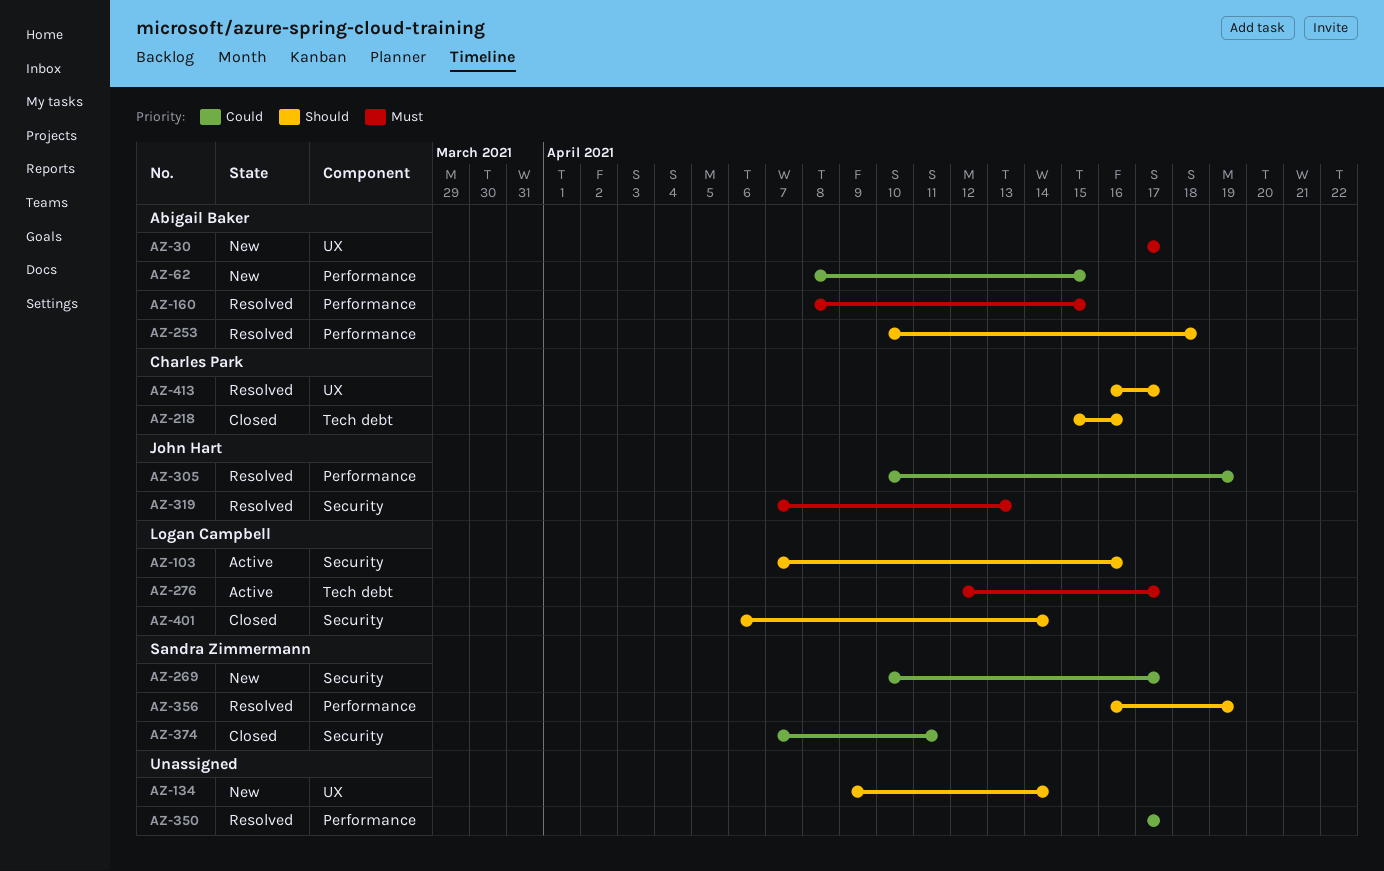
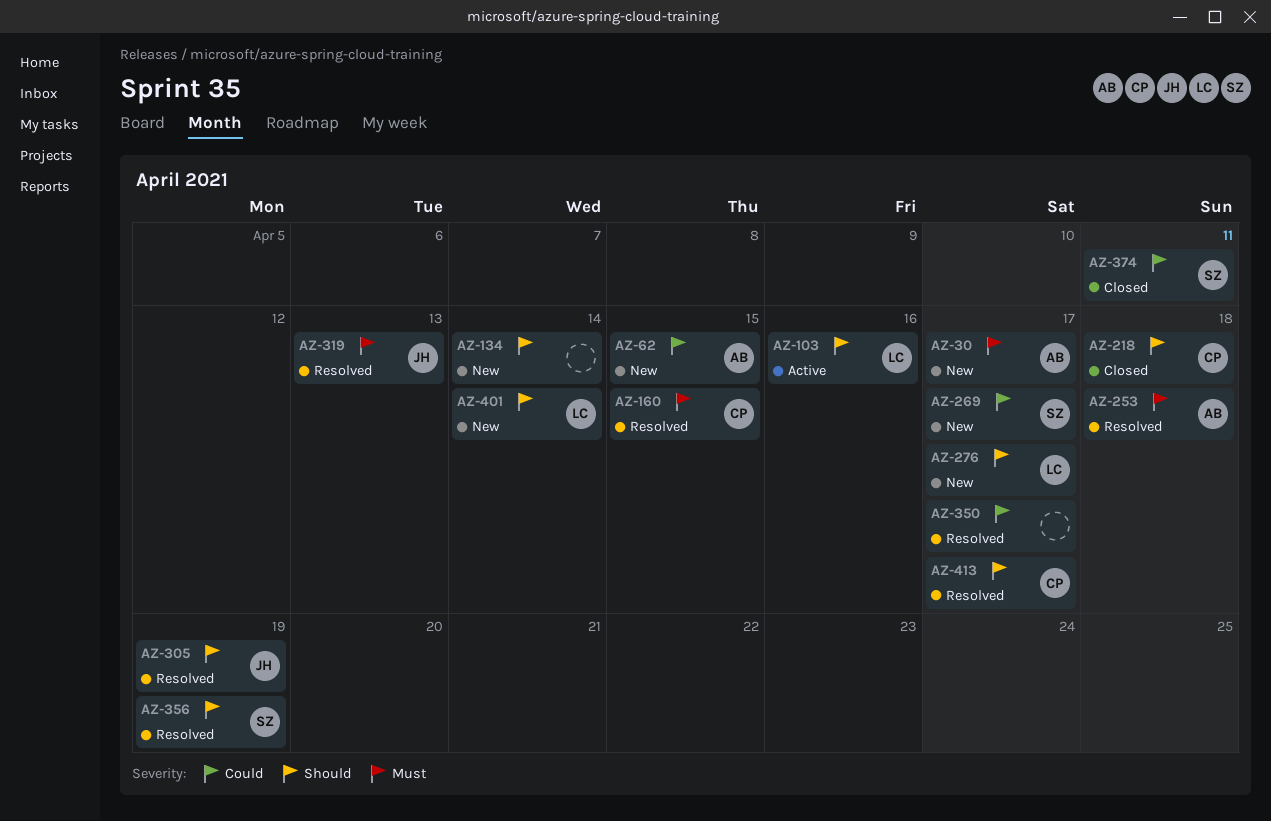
AZ-160, owner: Abigail Baker -> Charles Park
AZ-218, due: Apr 16 -> Apr 18
AZ-253, priority: Should -> Must
AZ-276, status: Active -> New
AZ-276, priority: Must -> Should
AZ-305, priority: Could -> Should
AZ-401, status: Closed -> New

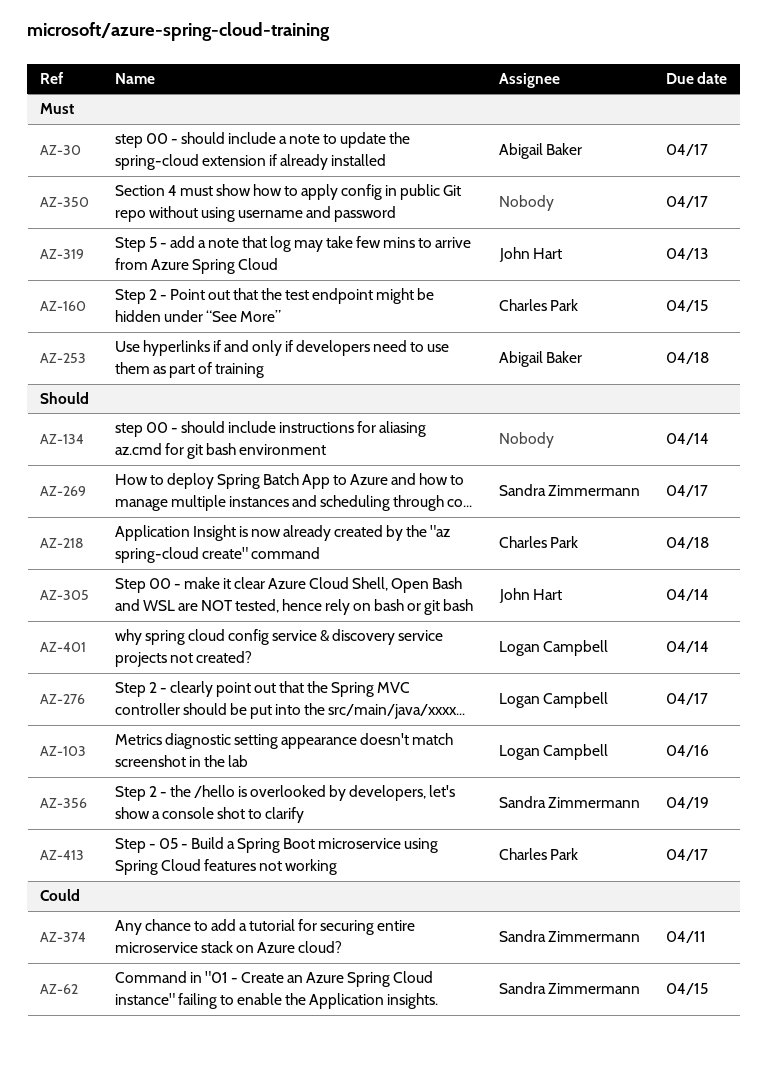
AZ-62, owner: Abigail Baker -> Sandra Zimmermann
AZ-269, priority: Could -> Should
AZ-305, due: Apr 19 -> Apr 14
AZ-350, priority: Could -> Must

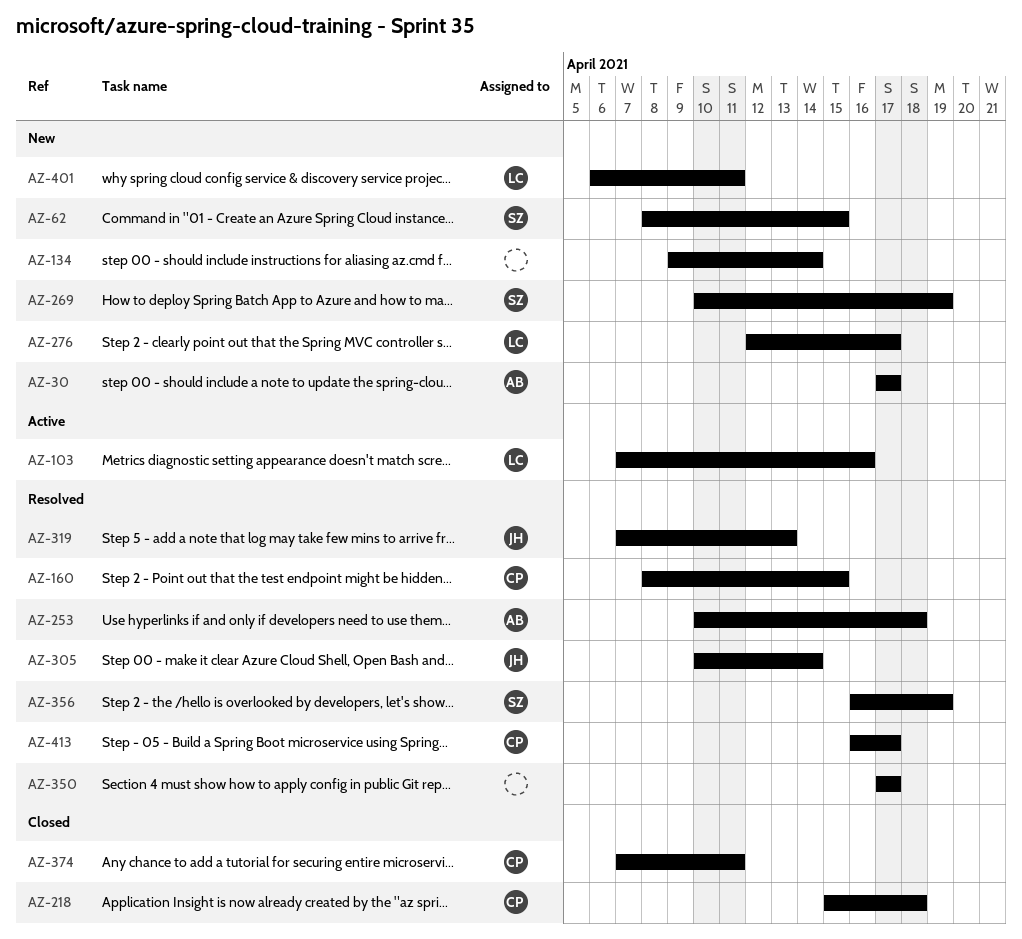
AZ-269, due: Apr 17 -> Apr 19
AZ-374, owner: Sandra Zimmermann -> Charles Park
AZ-401, due: Apr 14 -> Apr 11

